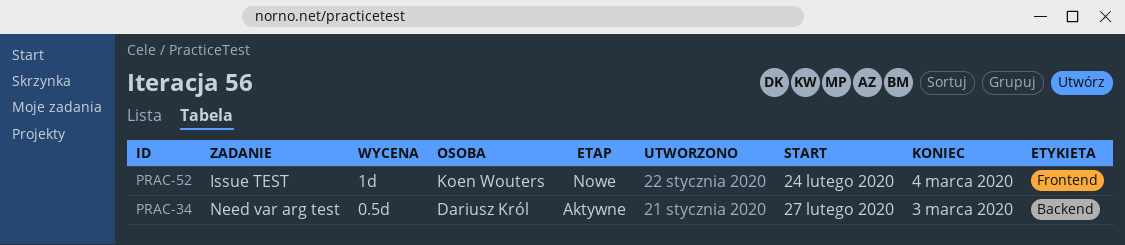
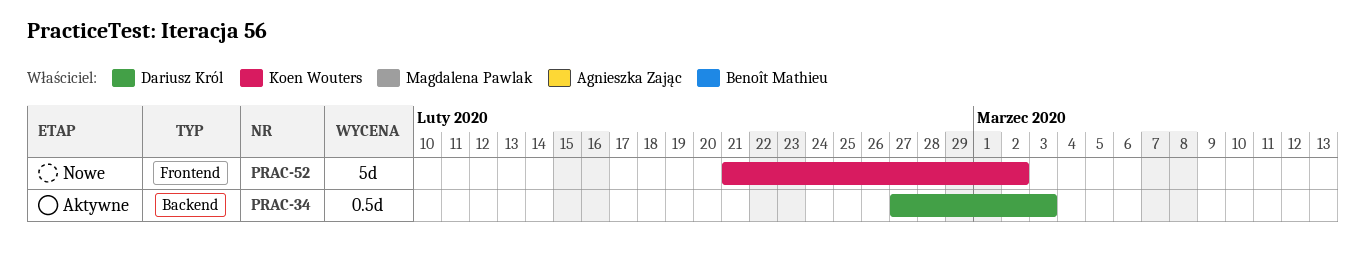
PRAC-52, estimate: 1d -> 5d
PRAC-52, start: Feb 24 -> Feb 21
PRAC-52, due: Mar 4 -> Mar 2

